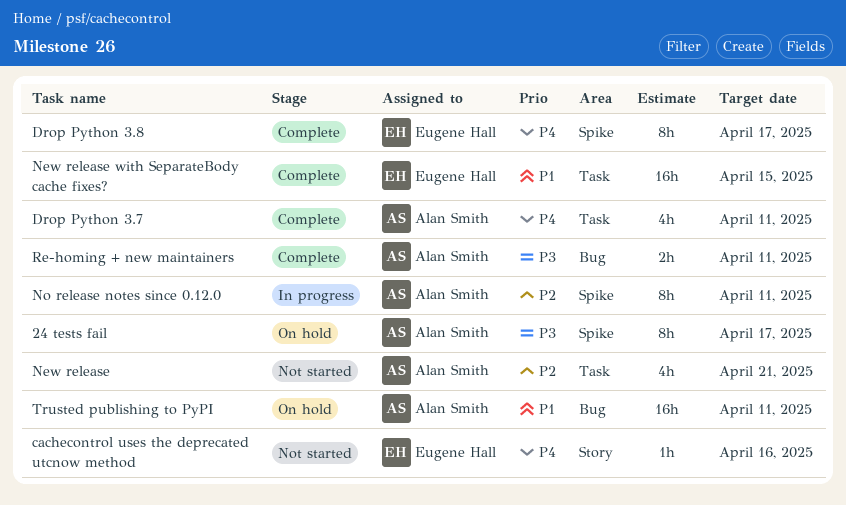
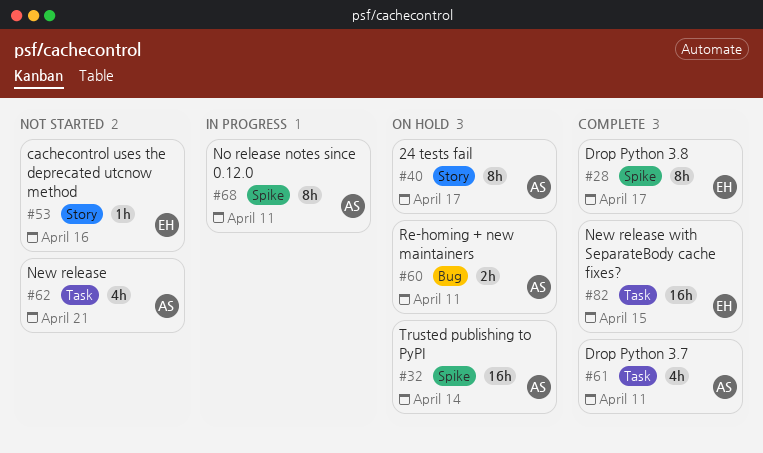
24 tests fail, label: Spike -> Story
Re-homing + new maintainers, status: Complete -> On hold
Trusted publishing to PyPI, label: Bug -> Spike
Trusted publishing to PyPI, due: Apr 11 -> Apr 14

